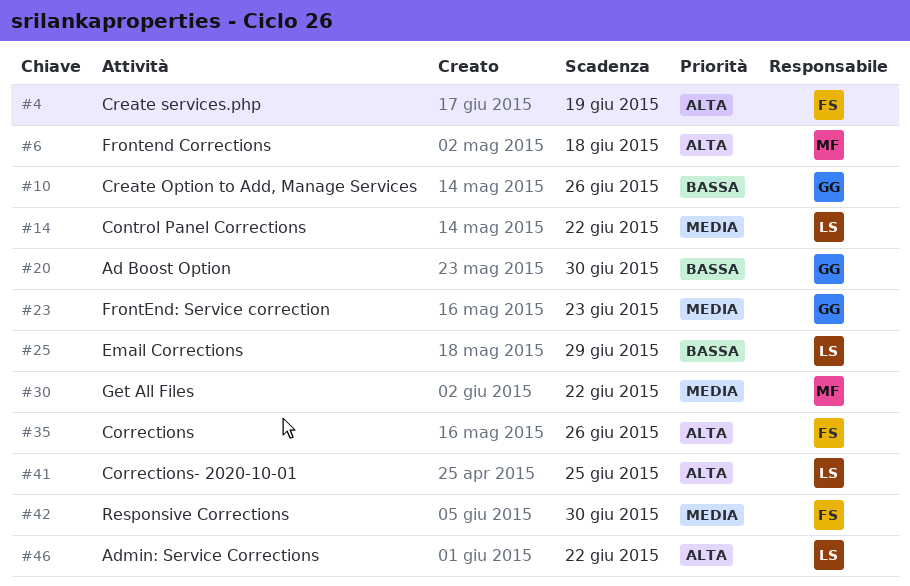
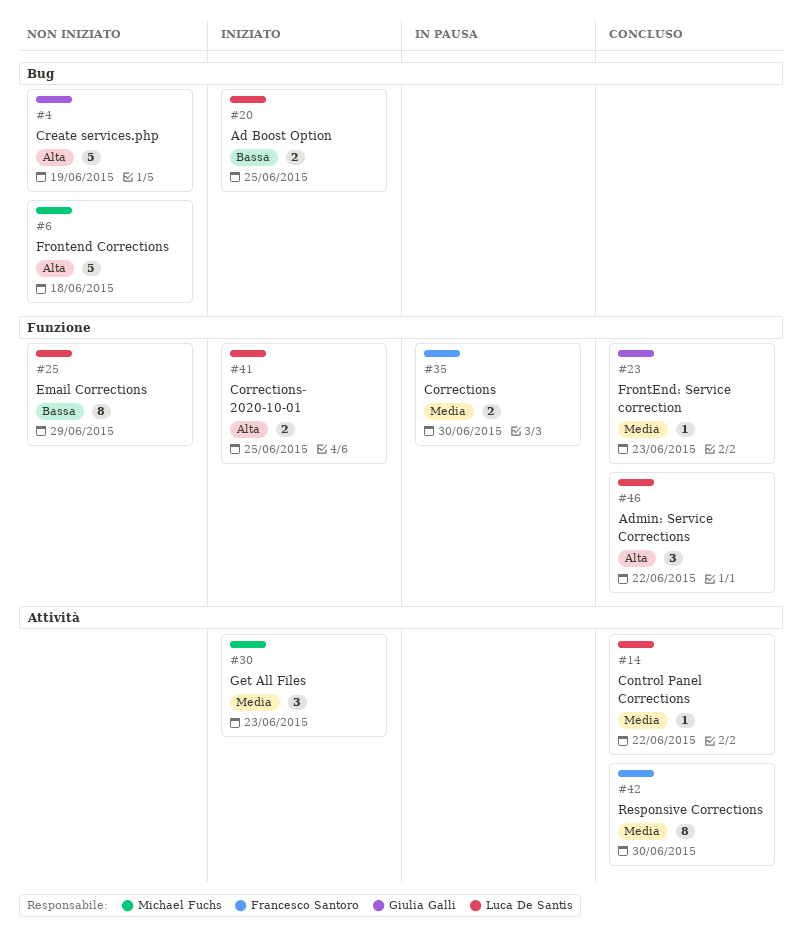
#4, owner: Francesco Santoro -> Giulia Galli
#10: present -> none
#20, owner: Giulia Galli -> Luca De Santis
#20, due: Jun 30 -> Jun 25
#30, due: Jun 22 -> Jun 23
#35, priority: Alta -> Media
#35, due: Jun 26 -> Jun 30

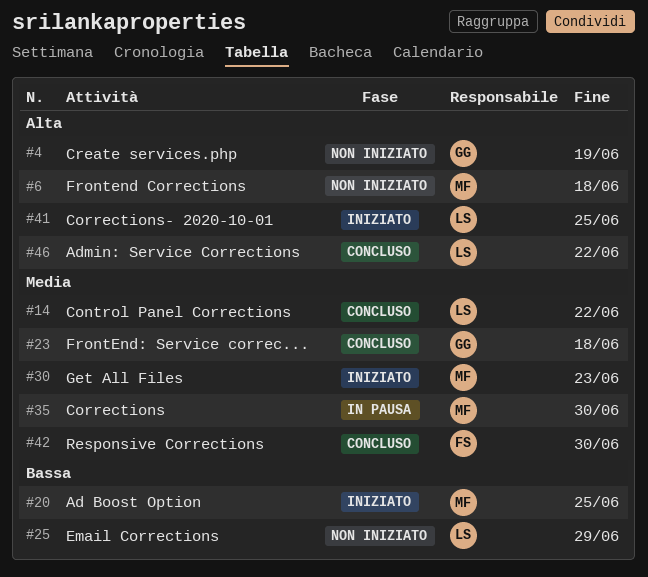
#20, owner: Luca De Santis -> Michael Fuchs
#23, due: Jun 23 -> Jun 18
#35, owner: Francesco Santoro -> Michael Fuchs

